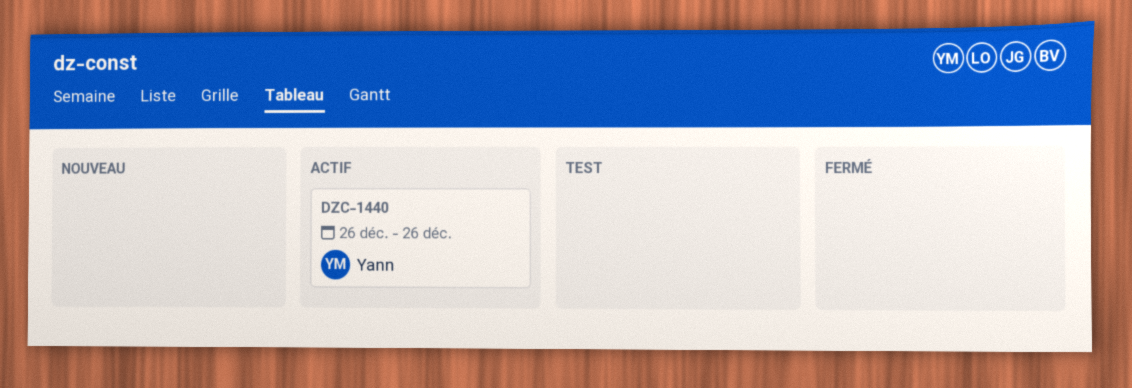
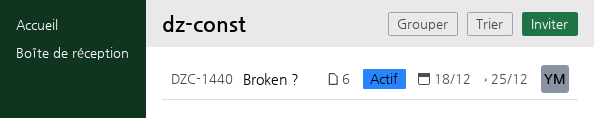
DZC-1440, start: Dec 26 -> Dec 18
DZC-1440, due: Dec 26 -> Dec 25

